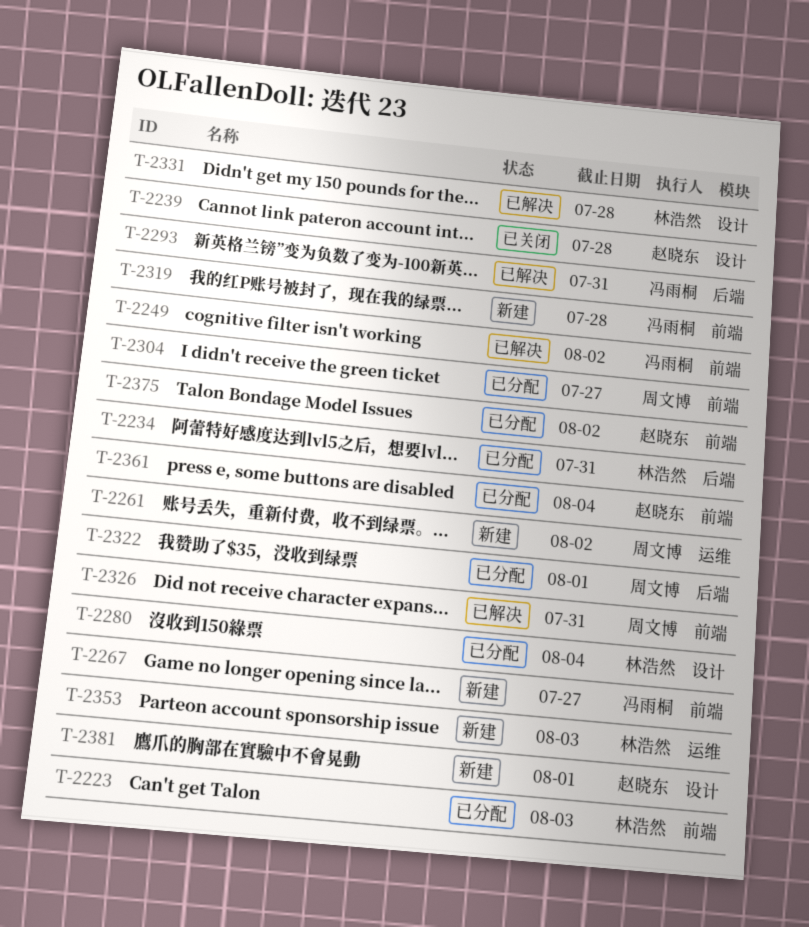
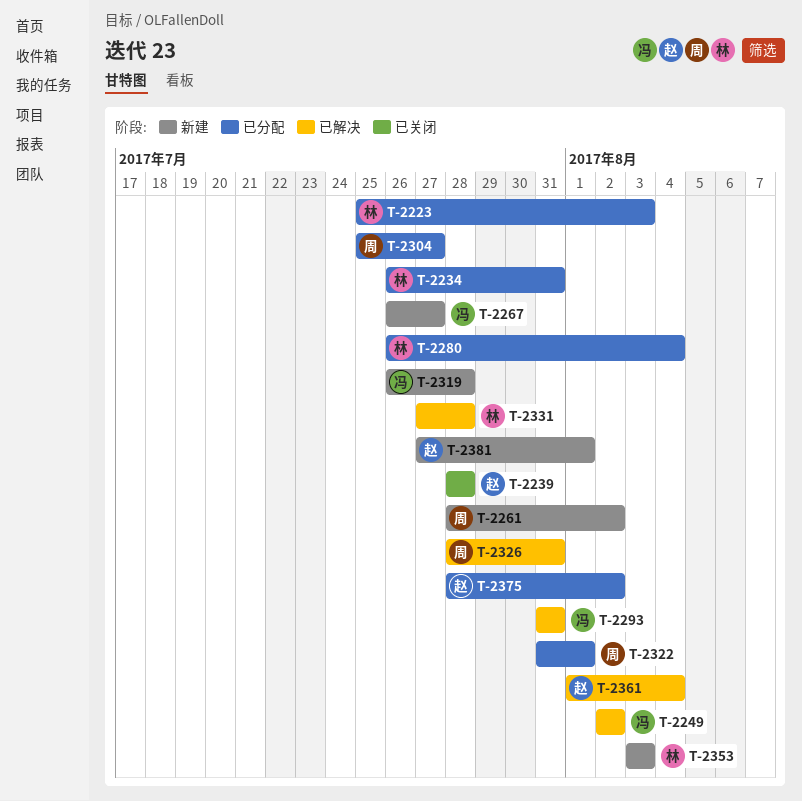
T-2361, status: 已分配 -> 已解决

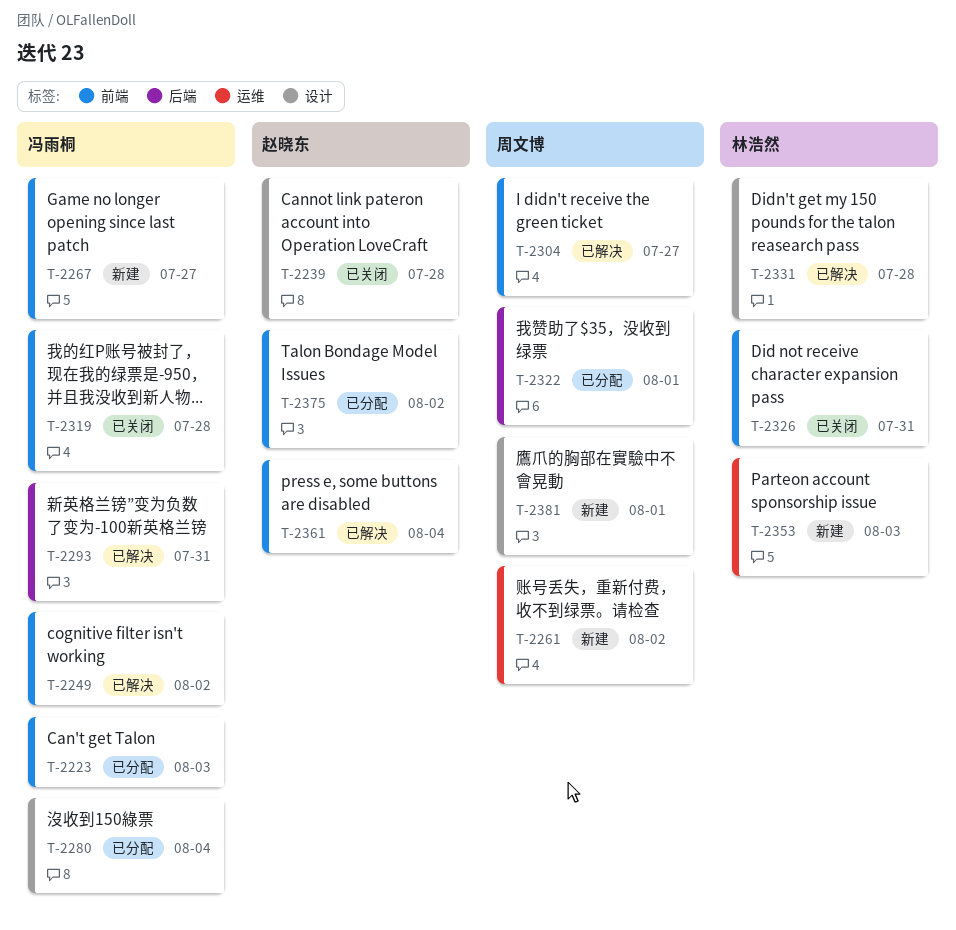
T-2223, owner: 林浩然 -> 冯雨桐
T-2234: present -> none
T-2280, owner: 林浩然 -> 冯雨桐
T-2304, status: 已分配 -> 已解决
T-2319, status: 新建 -> 已关闭
T-2326, status: 已解决 -> 已关闭
T-2326, owner: 周文博 -> 林浩然
T-2381, owner: 赵晓东 -> 周文博

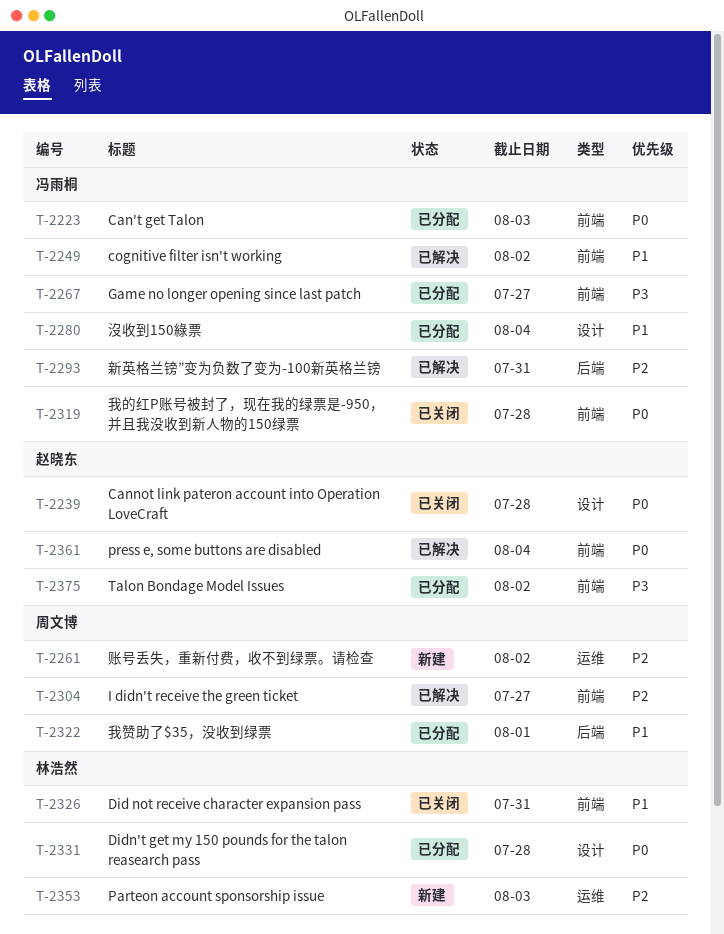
T-2267, status: 新建 -> 已分配
T-2331, status: 已解决 -> 已分配
T-2381: present -> none

